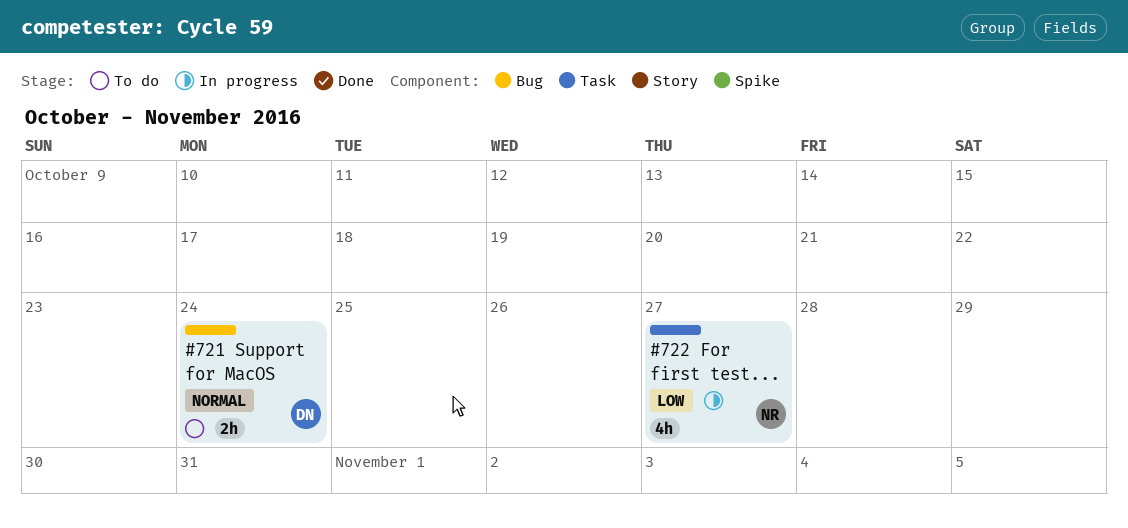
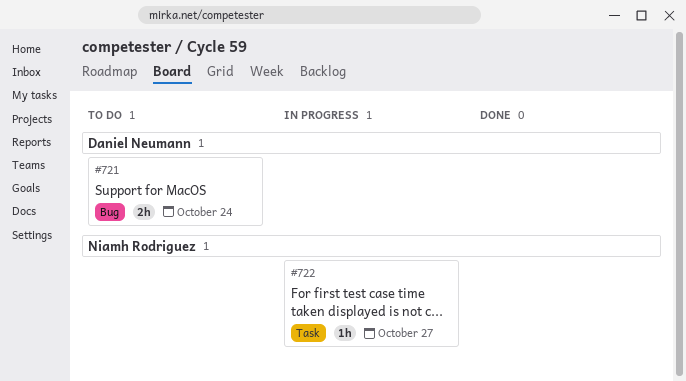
#722, estimate: 4h -> 1h

